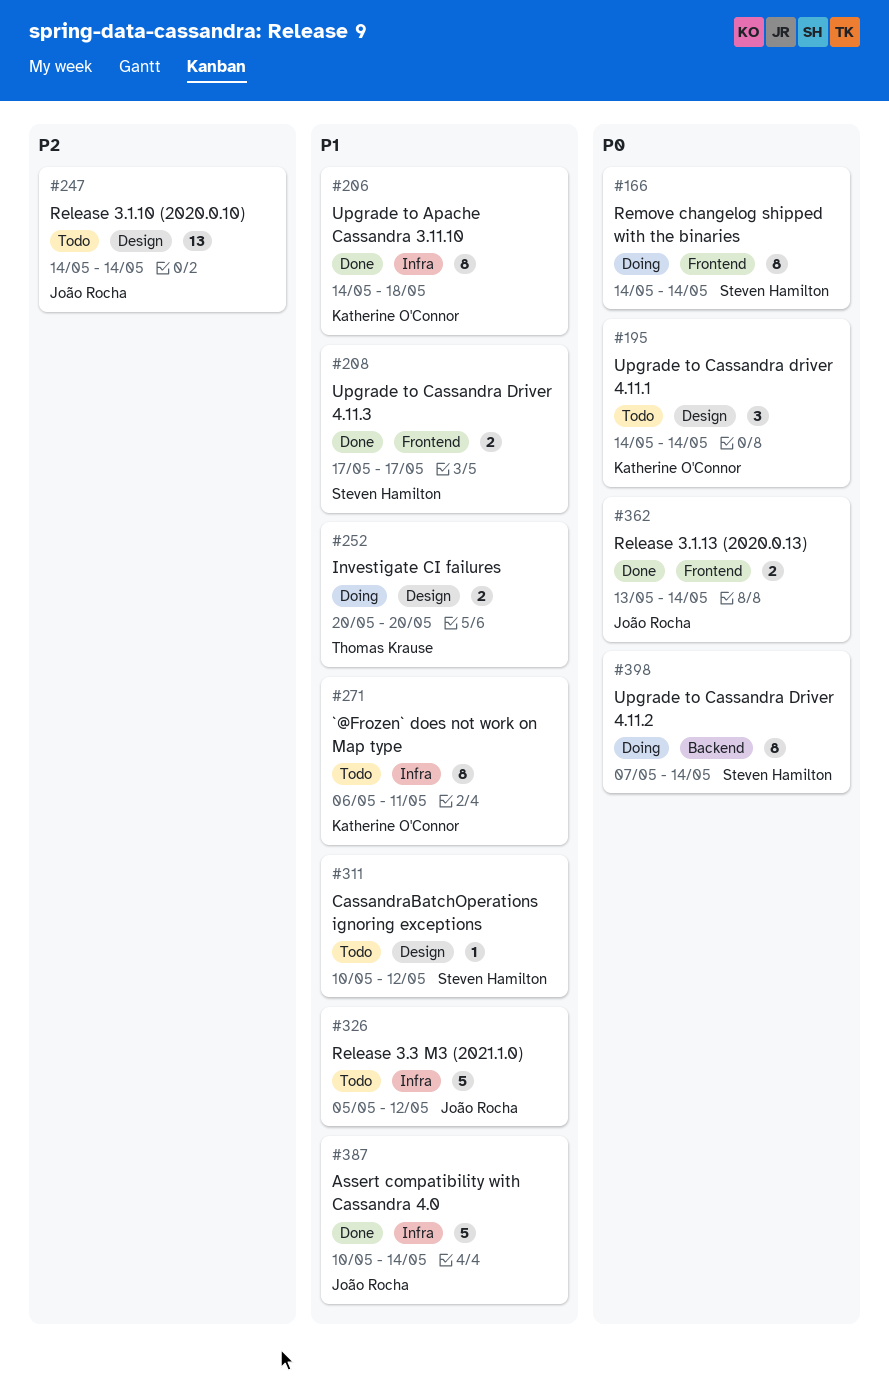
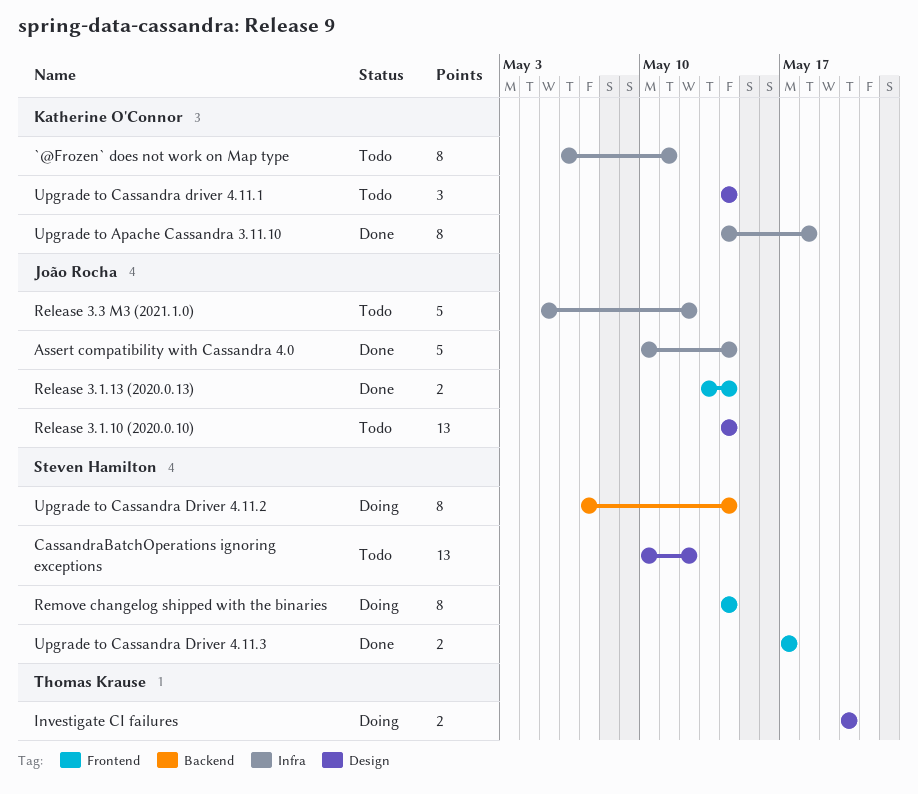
CassandraBatchOperations ignoring exceptions, estimate: 1 -> 13

